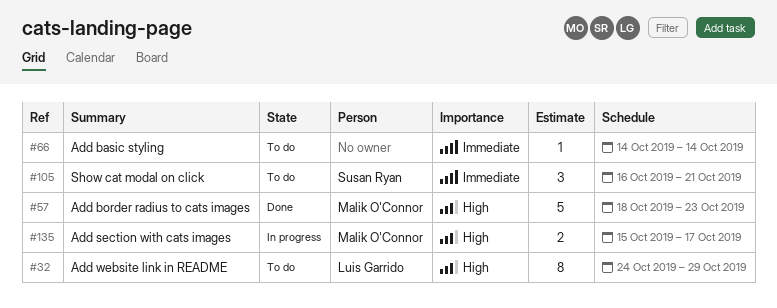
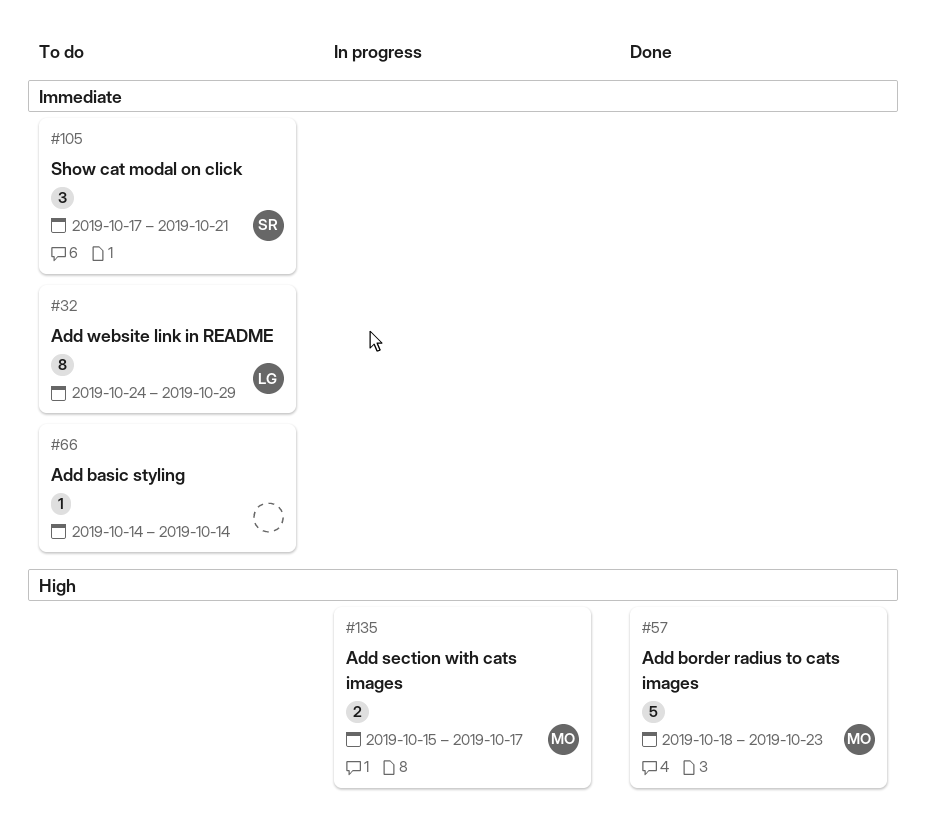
#32, priority: High -> Immediate
#105, start: Oct 16 -> Oct 17

